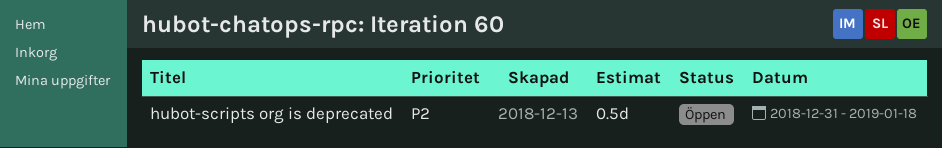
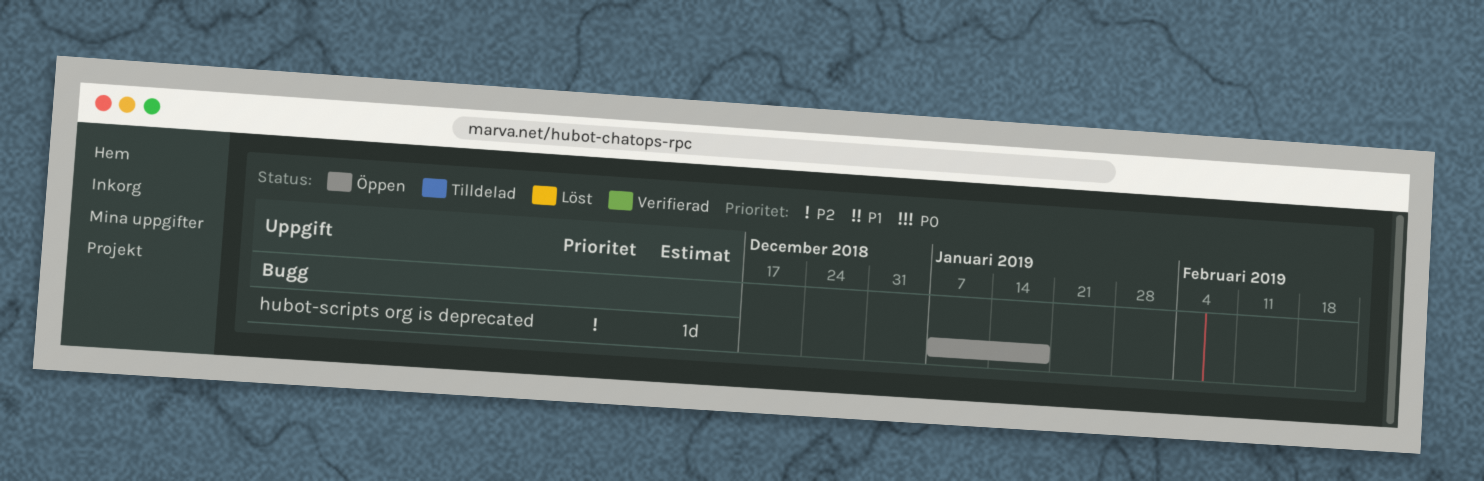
hubot-scripts org is deprecated, estimate: 0.5d -> 1d
hubot-scripts org is deprecated, start: Dec 31 -> Jan 7

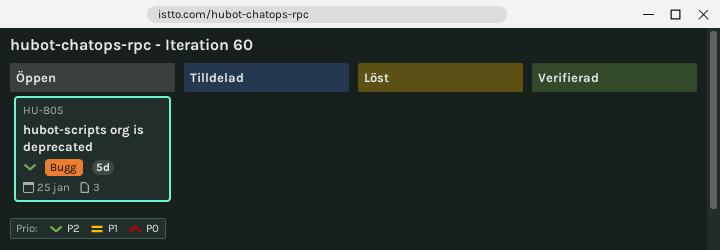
hubot-scripts org is deprecated, estimate: 1d -> 5d
hubot-scripts org is deprecated, due: Jan 18 -> Jan 25

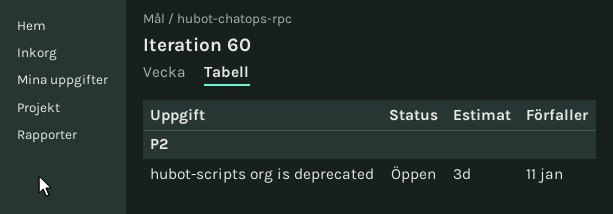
hubot-scripts org is deprecated, estimate: 5d -> 3d
hubot-scripts org is deprecated, due: Jan 25 -> Jan 11

